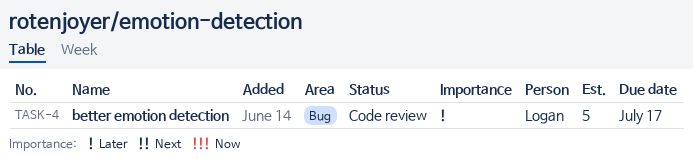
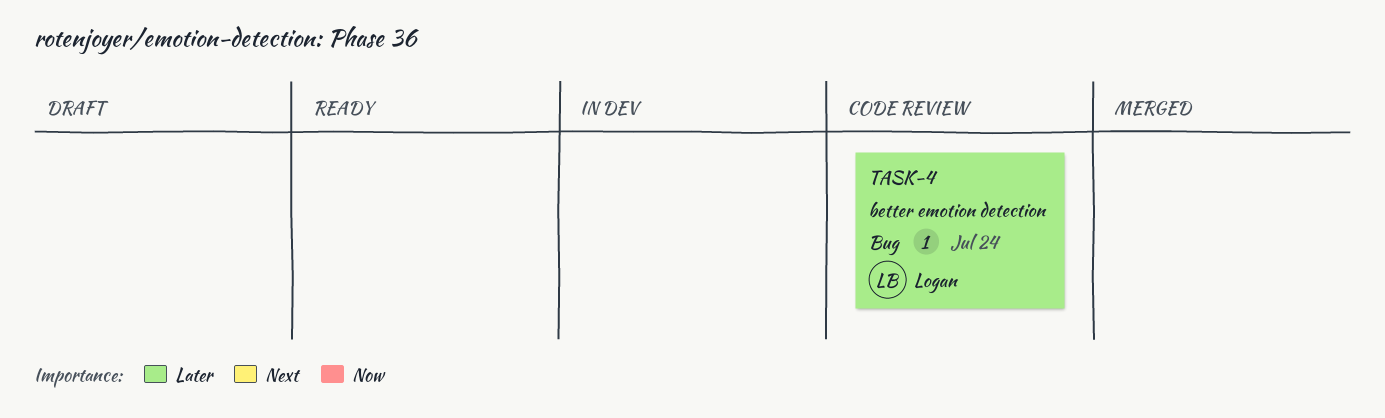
TASK-4, estimate: 5 -> 1
TASK-4, due: Jul 17 -> Jul 24

